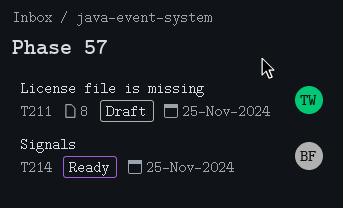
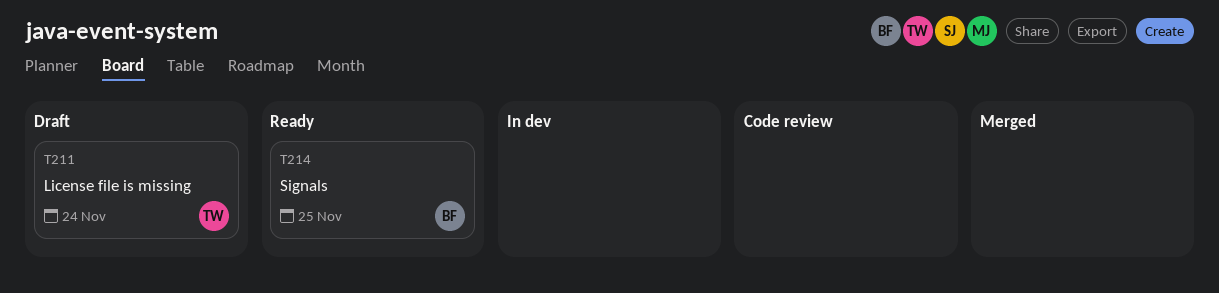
T211, due: Nov 25 -> Nov 24

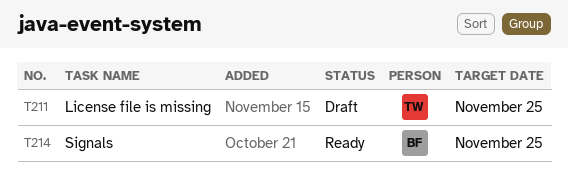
T211, due: Nov 24 -> Nov 25

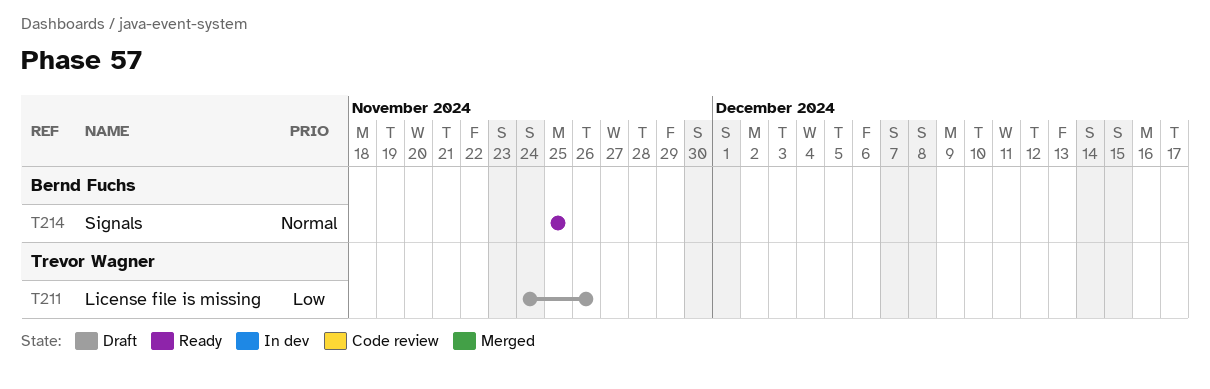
T211, due: Nov 25 -> Nov 26

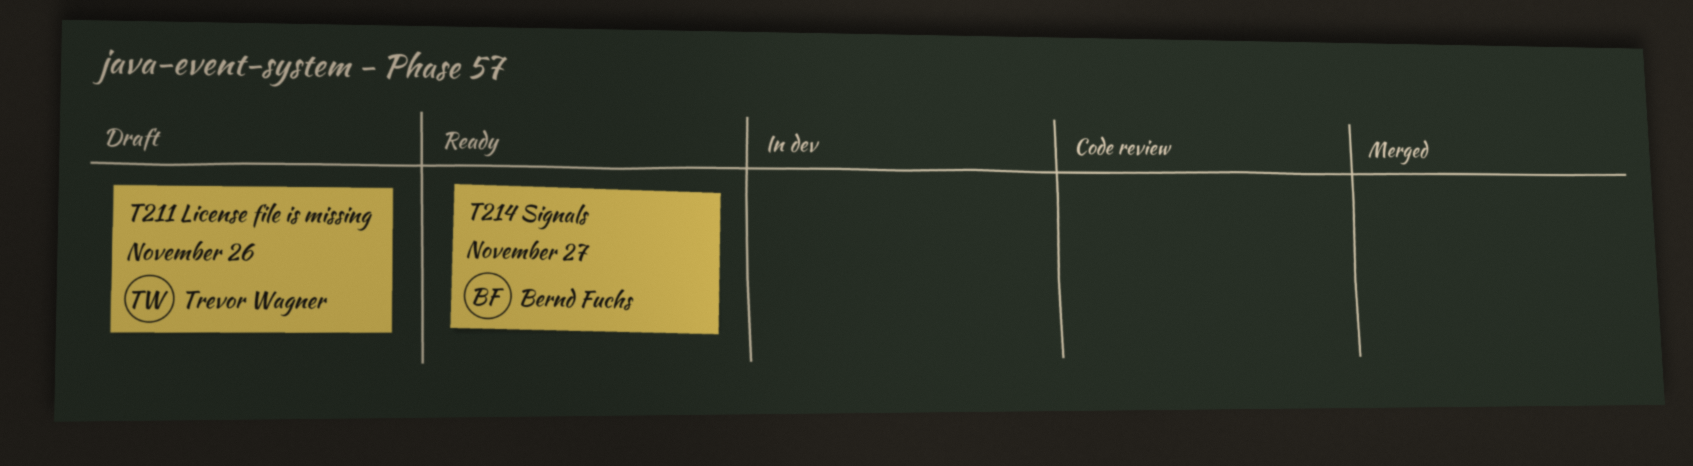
T214, due: Nov 25 -> Nov 27

